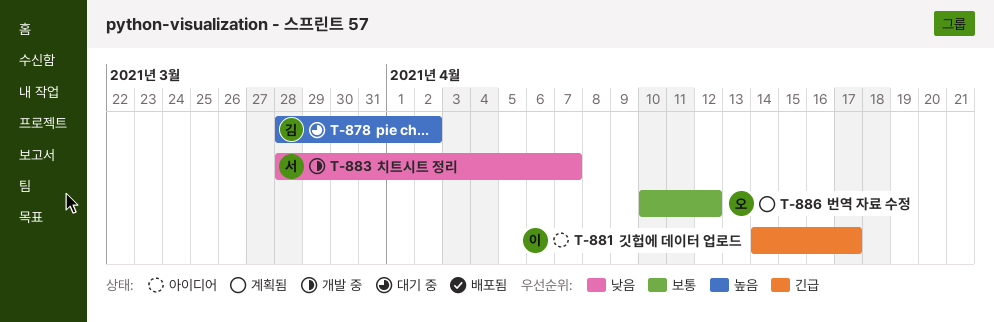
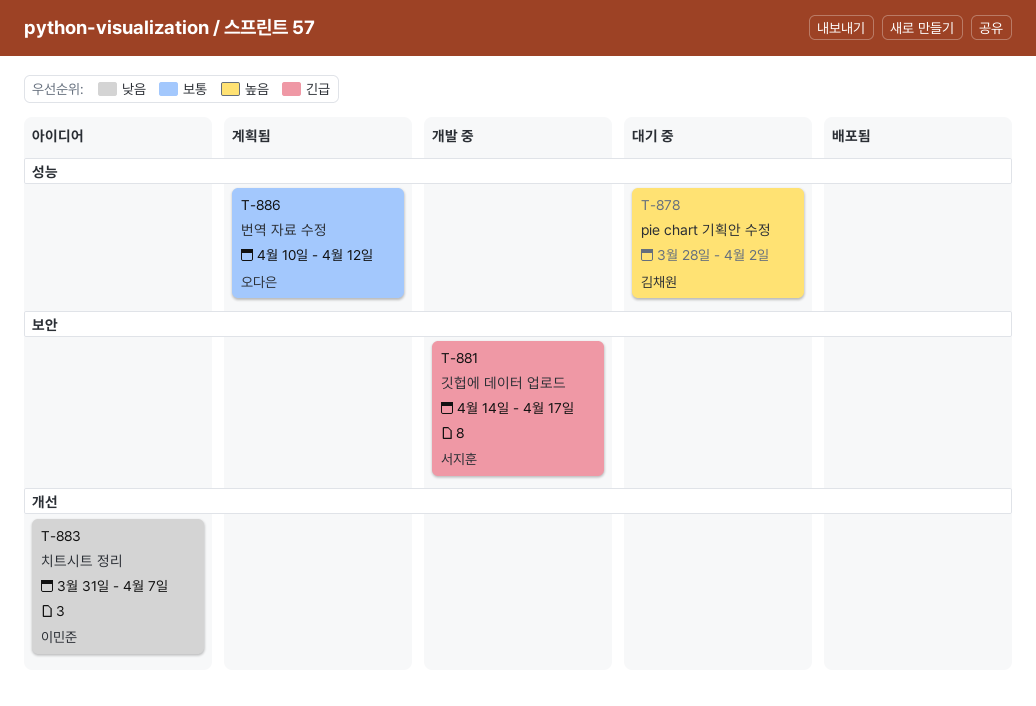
T-881, status: 아이디어 -> 개발 중
T-881, owner: 이민준 -> 서지훈
T-883, status: 개발 중 -> 아이디어
T-883, owner: 서지훈 -> 이민준
T-883, start: Mar 28 -> Mar 31

